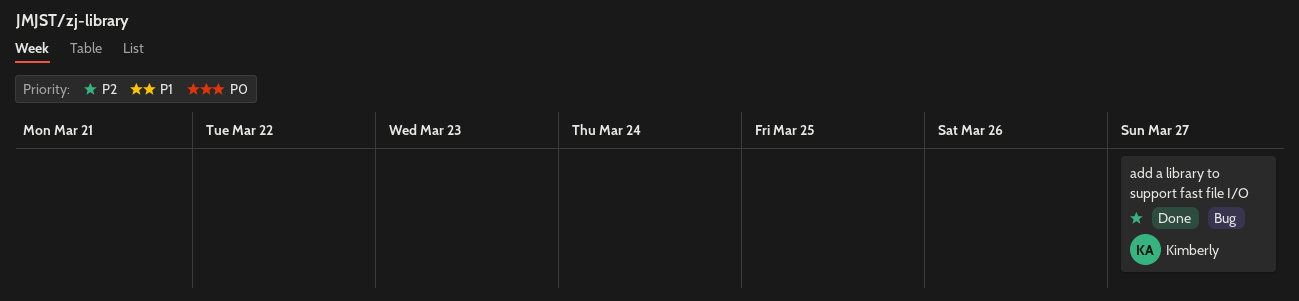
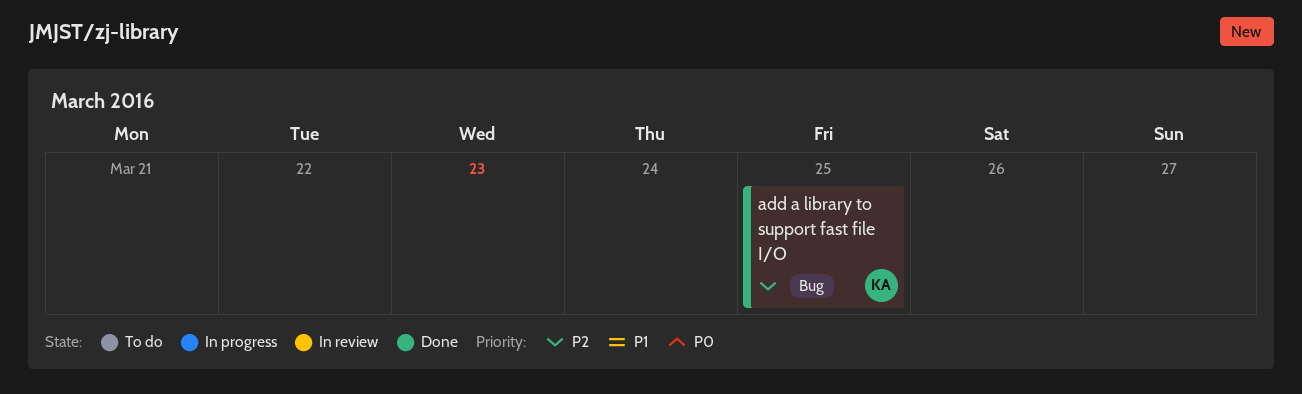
add a library to support fast file I/O, due: Mar 27 -> Mar 25

